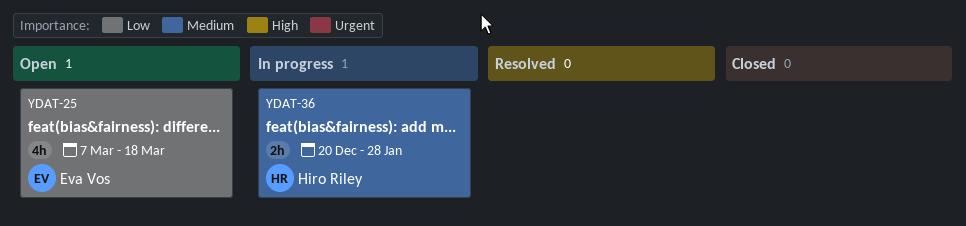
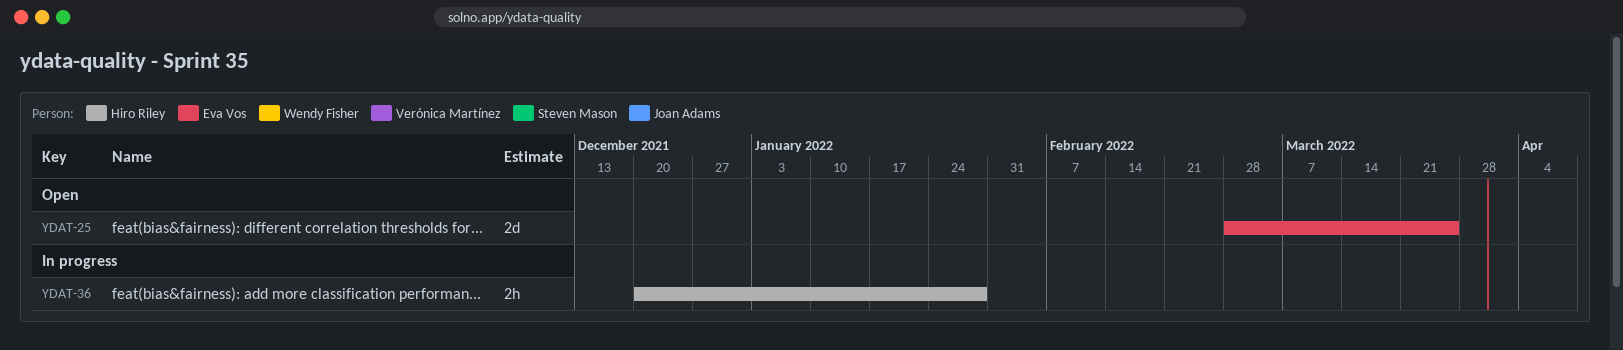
YDAT-25, estimate: 4h -> 2d
YDAT-25, start: Mar 7 -> Feb 28
YDAT-25, due: Mar 18 -> Mar 25

